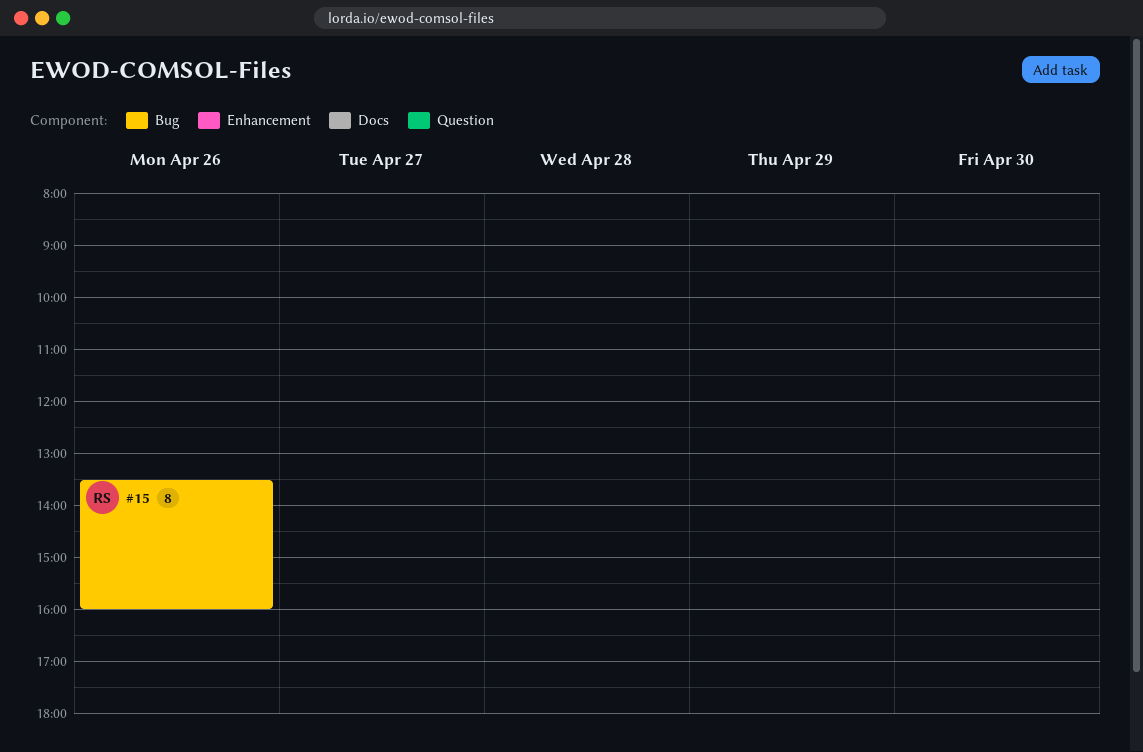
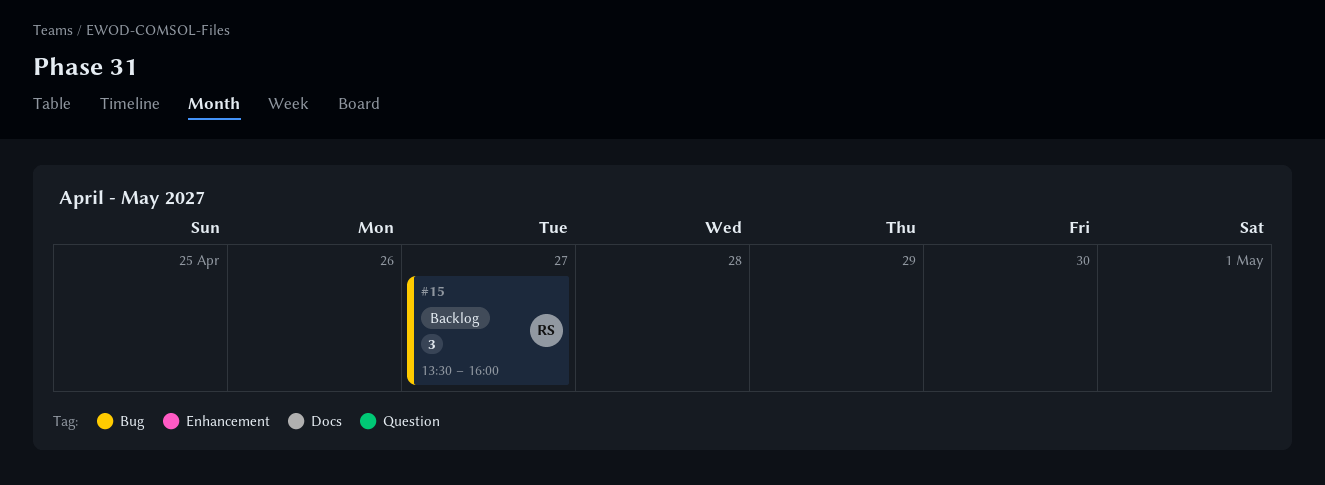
#15, estimate: 8 -> 3
#15, day: Apr 26 -> Apr 27

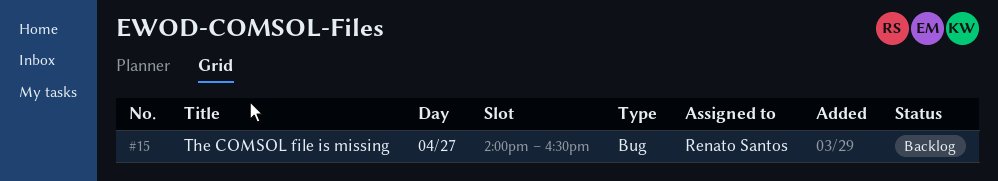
#15, begins: 13:30 -> 14:00
#15, ends: 16:00 -> 16:30

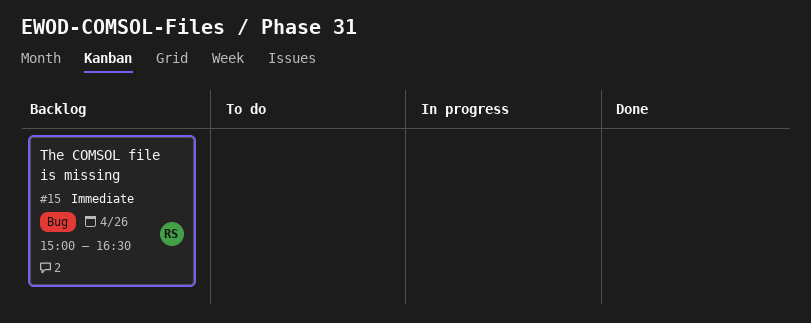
#15, day: Apr 27 -> Apr 26
#15, begins: 14:00 -> 15:00

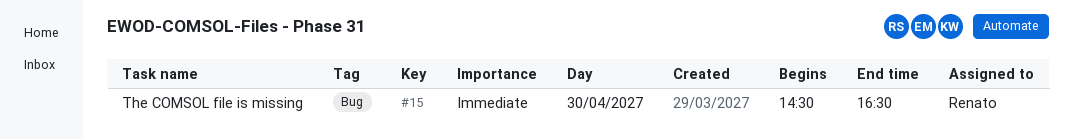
#15, day: Apr 26 -> Apr 30
#15, begins: 15:00 -> 14:30

